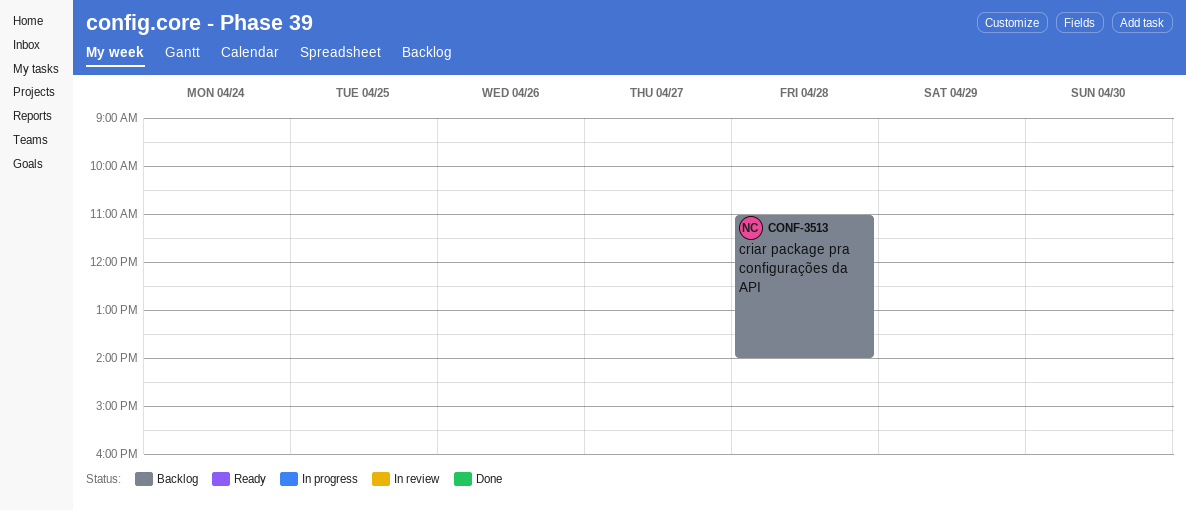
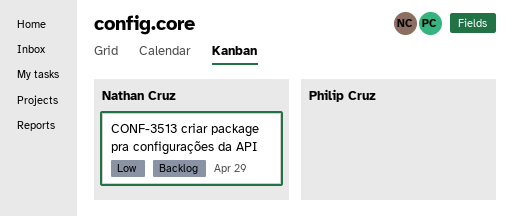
CONF-3513, day: Apr 28 -> Apr 29

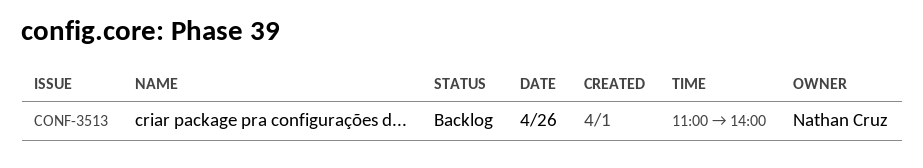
CONF-3513, day: Apr 29 -> Apr 26

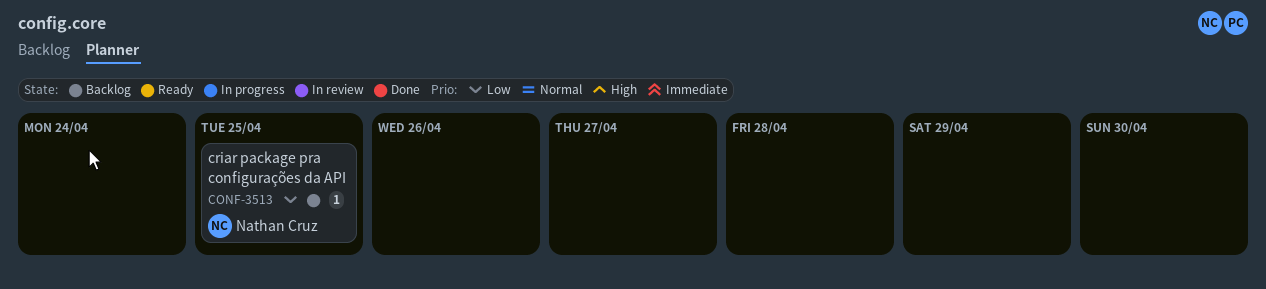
CONF-3513, day: Apr 26 -> Apr 25

